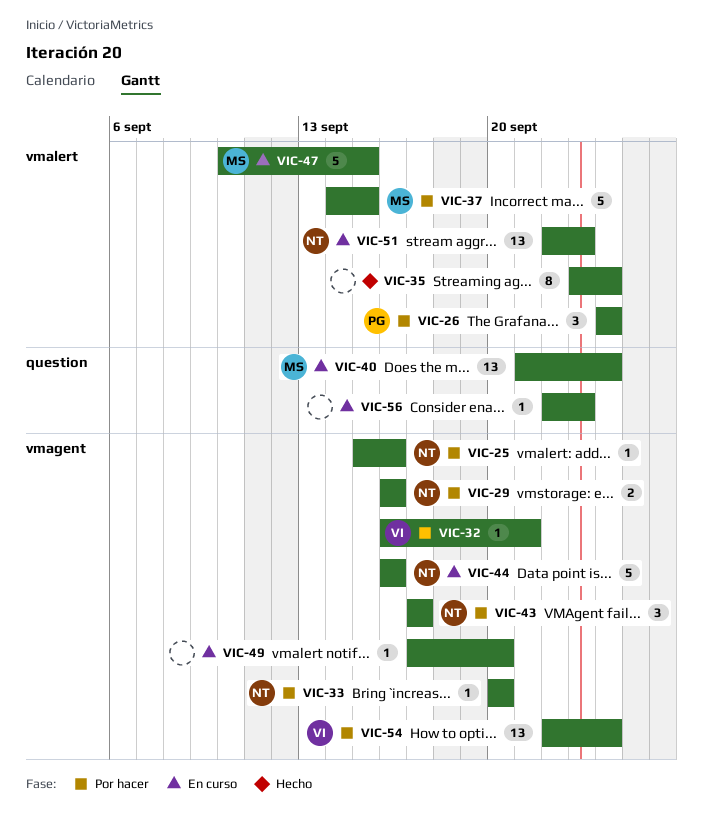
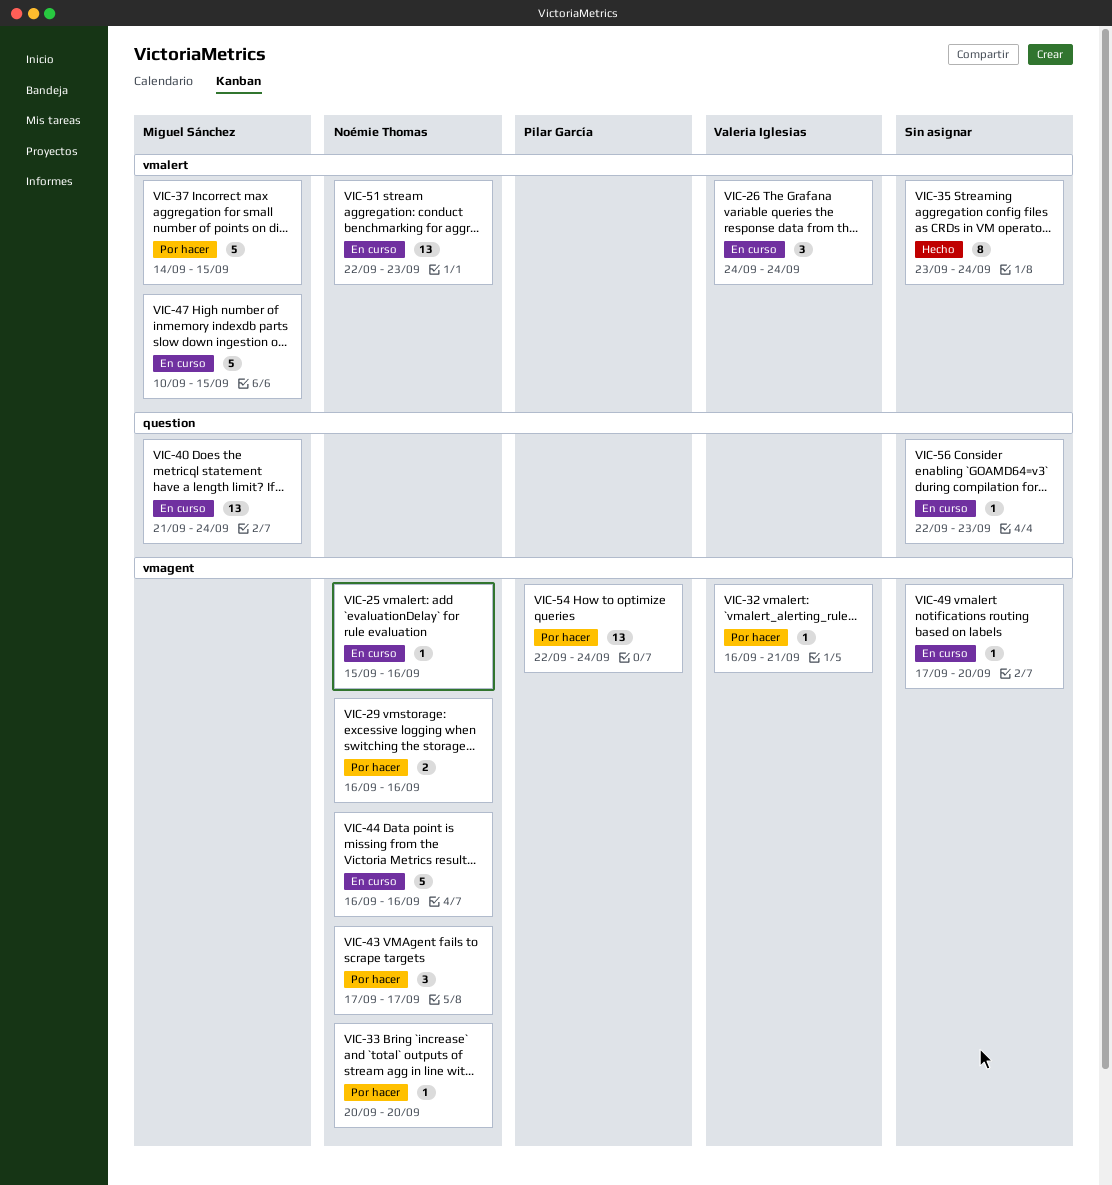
VIC-25, status: Por hacer -> En curso
VIC-26, status: Por hacer -> En curso
VIC-26, owner: Pilar García -> Valeria Iglesias
VIC-54, owner: Valeria Iglesias -> Pilar García

